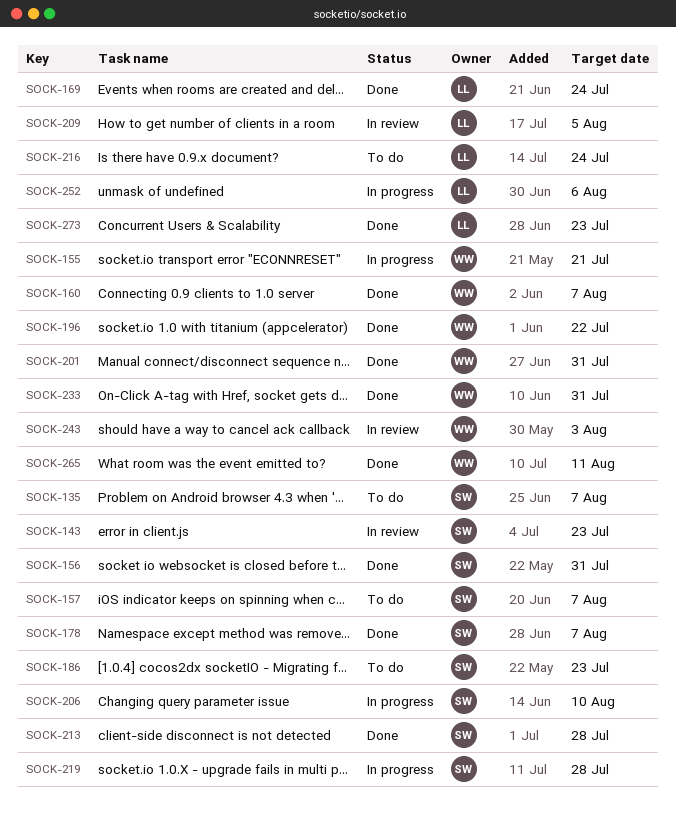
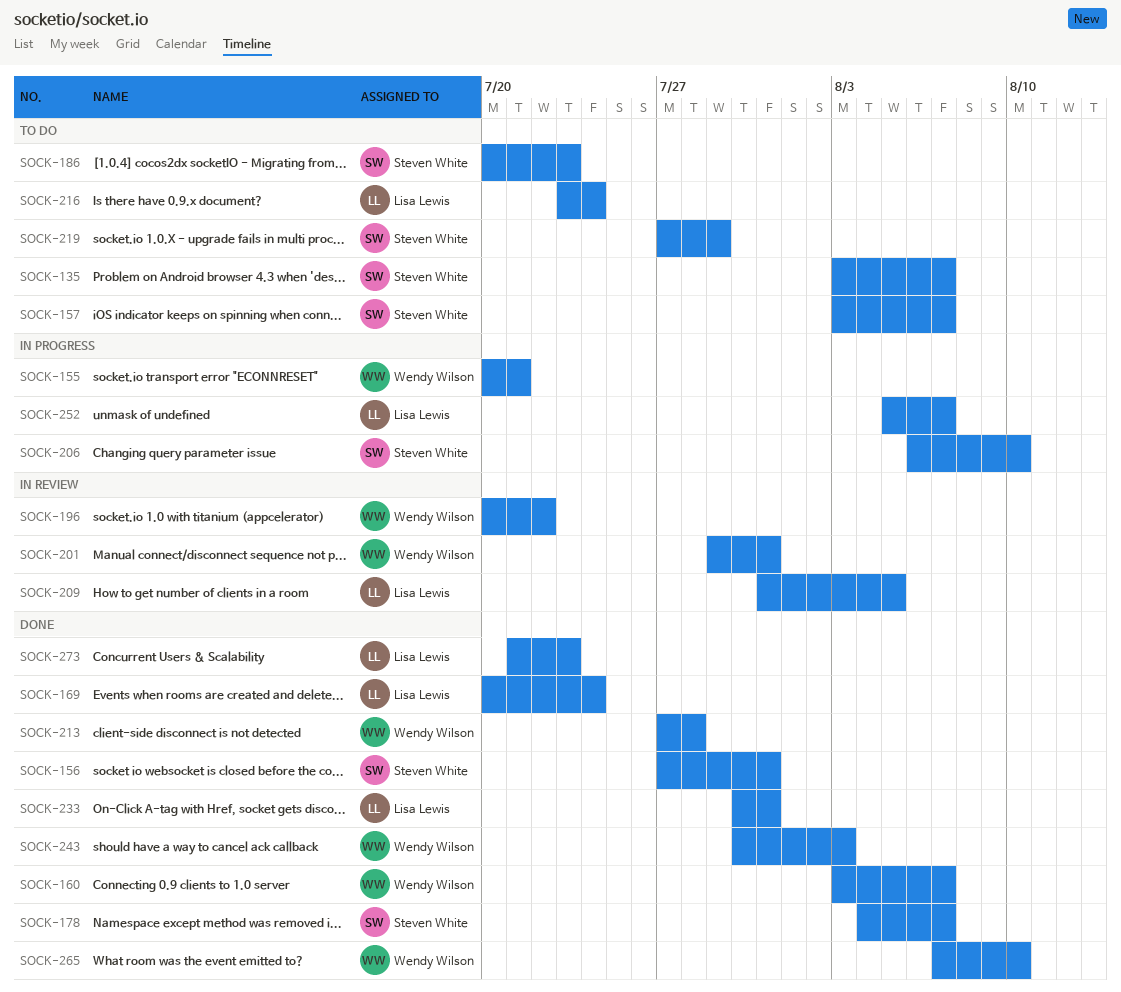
SOCK-143: present -> none
SOCK-196, status: Done -> In review
SOCK-201, status: Done -> In review
SOCK-213, owner: Steven White -> Wendy Wilson
SOCK-219, status: In progress -> To do
SOCK-219, due: Jul 28 -> Jul 29
SOCK-233, owner: Wendy Wilson -> Lisa Lewis
SOCK-243, status: In review -> Done
SOCK-252, due: Aug 6 -> Aug 7
SOCK-265, due: Aug 11 -> Aug 10

